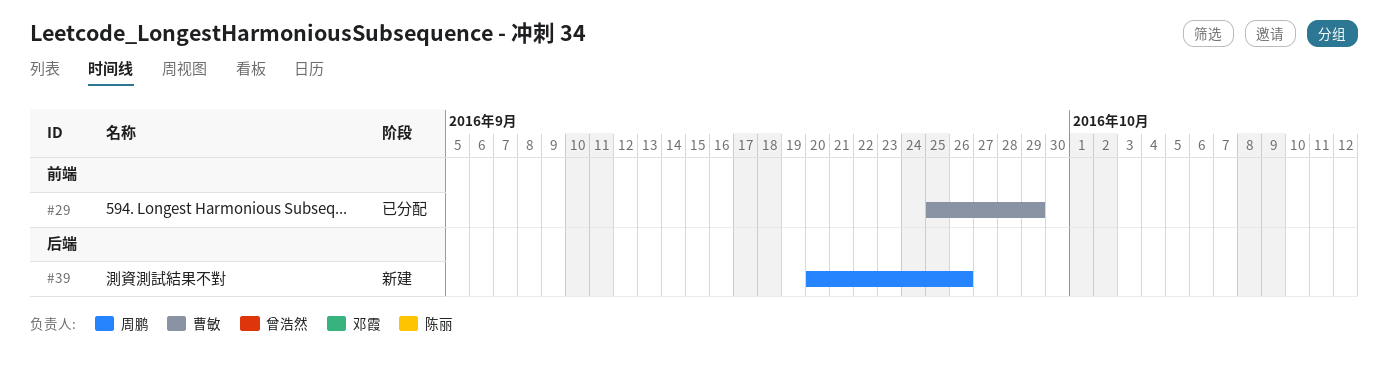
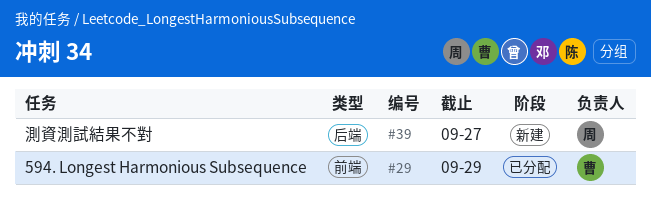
#39, due: Sep 26 -> Sep 27

